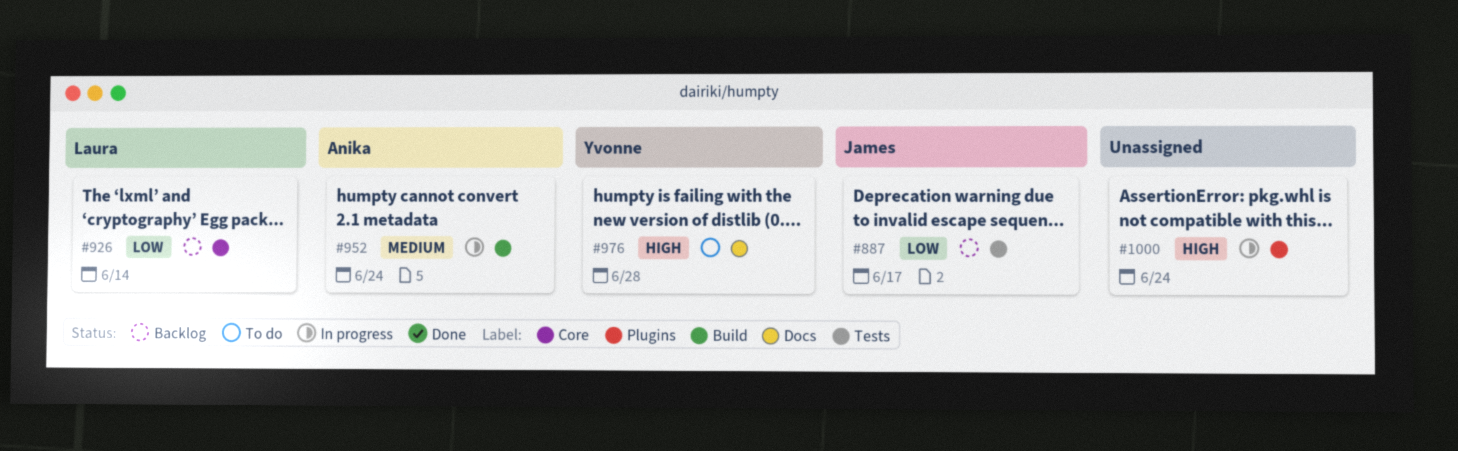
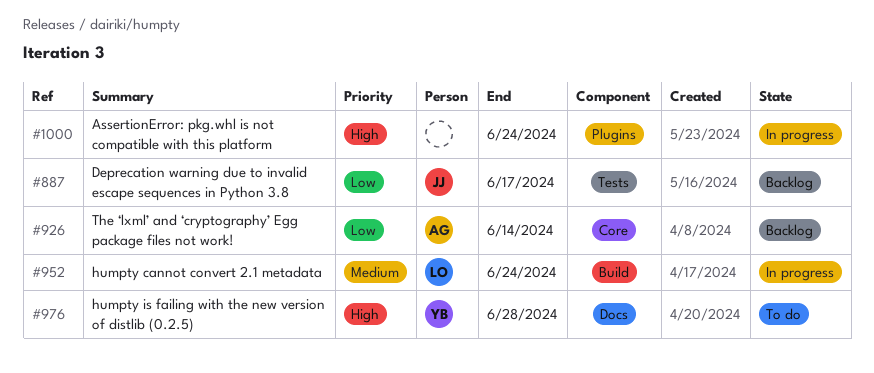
#926, owner: Laura -> Anika
#952, owner: Anika -> Laura

